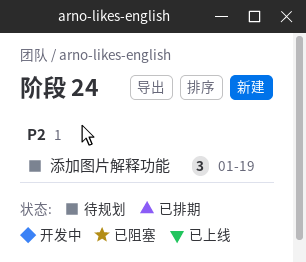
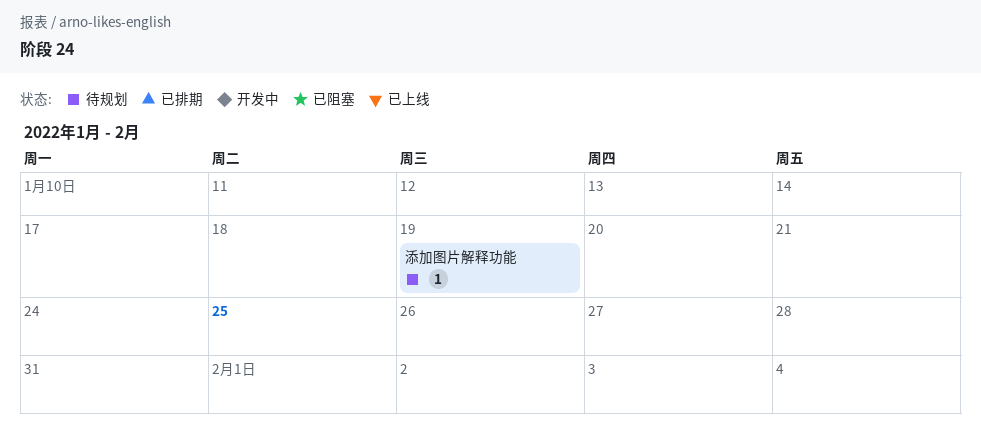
添加图片解释功能, estimate: 3 -> 1

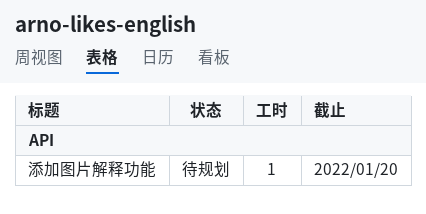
添加图片解释功能, due: Jan 19 -> Jan 20

